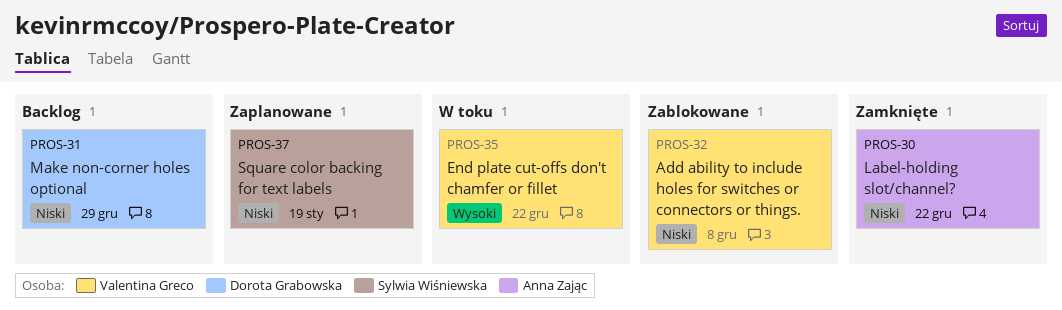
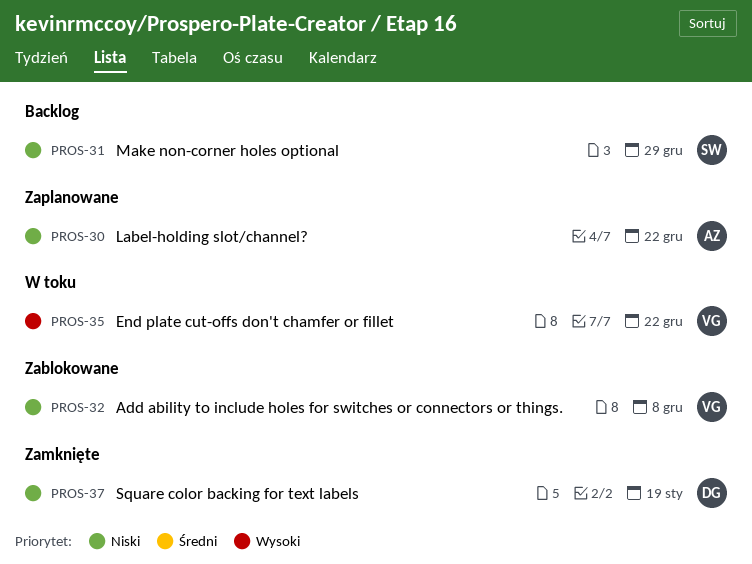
PROS-30, status: Zamknięte -> Zaplanowane
PROS-31, owner: Dorota Grabowska -> Sylwia Wiśniewska
PROS-37, status: Zaplanowane -> Zamknięte
PROS-37, owner: Sylwia Wiśniewska -> Dorota Grabowska

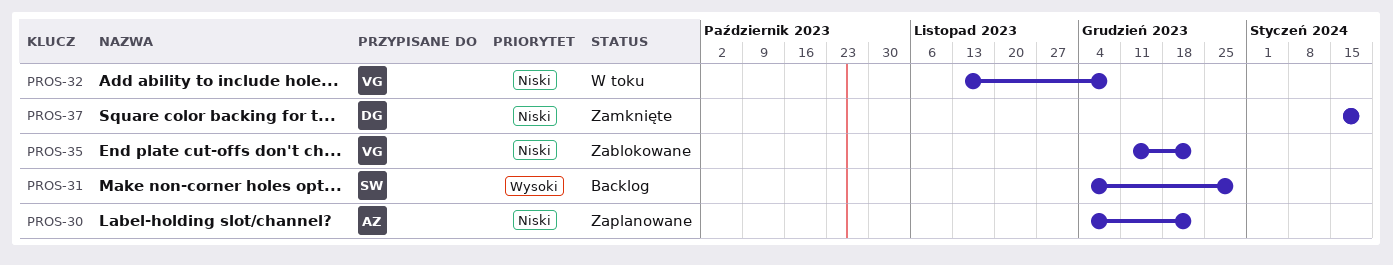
PROS-31, priority: Niski -> Wysoki
PROS-32, status: Zablokowane -> W toku
PROS-35, status: W toku -> Zablokowane
PROS-35, priority: Wysoki -> Niski

